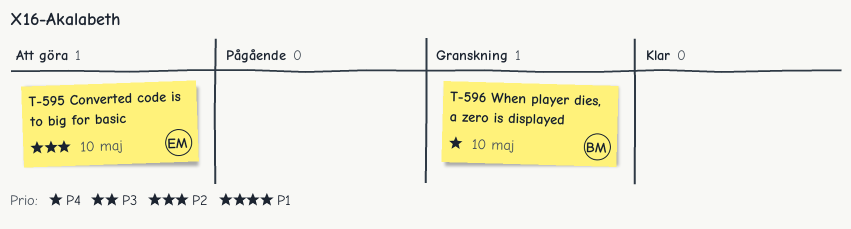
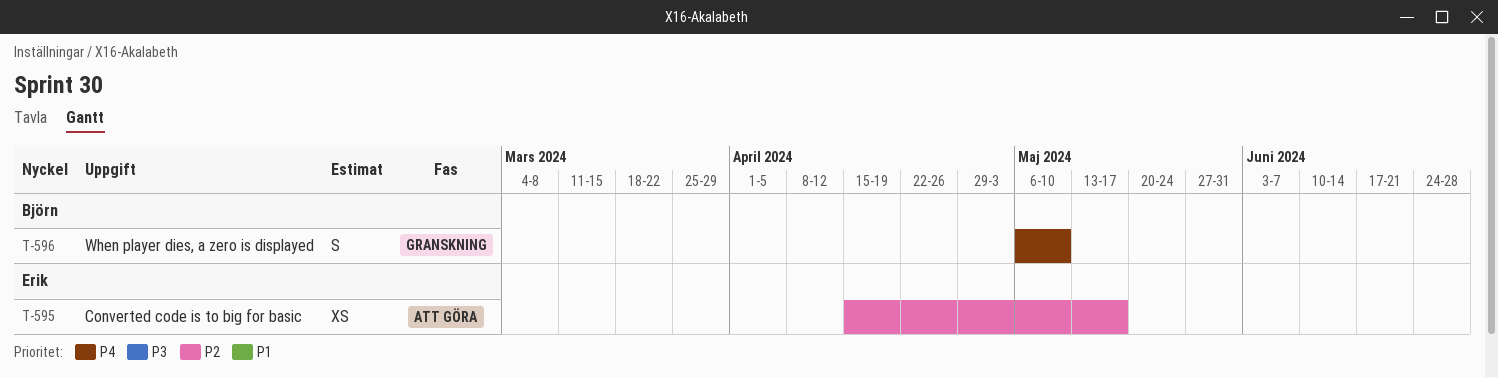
T-595, due: May 10 -> May 17

